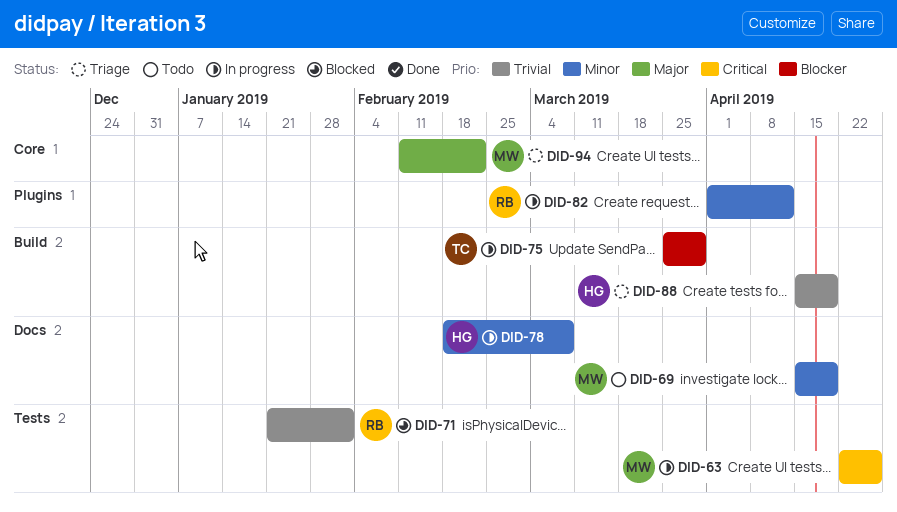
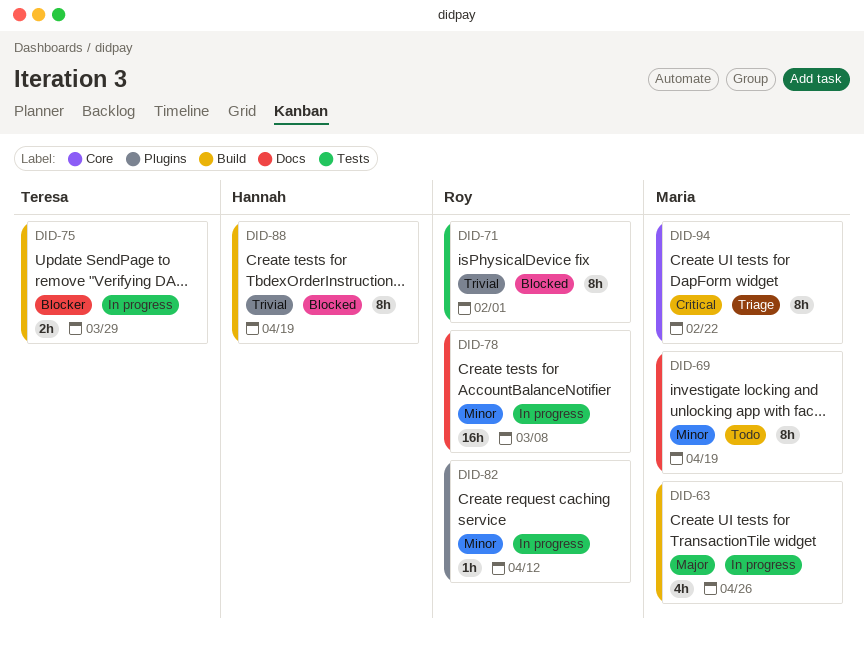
DID-63, priority: Critical -> Major
DID-63, label: Tests -> Build
DID-78, owner: Hannah -> Roy
DID-88, status: Triage -> Blocked
DID-94, priority: Major -> Critical

